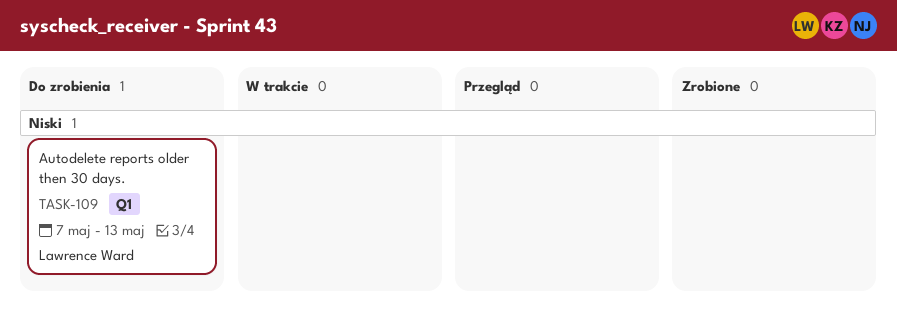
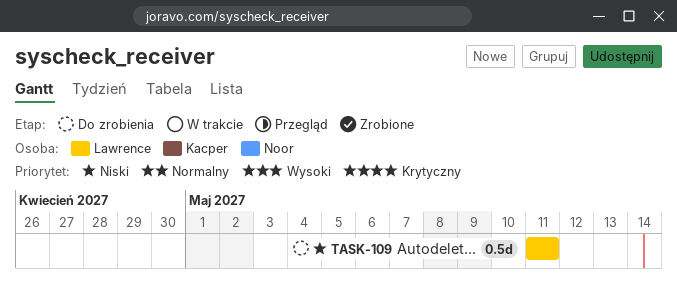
TASK-109, start: May 7 -> May 11
TASK-109, due: May 13 -> May 11

